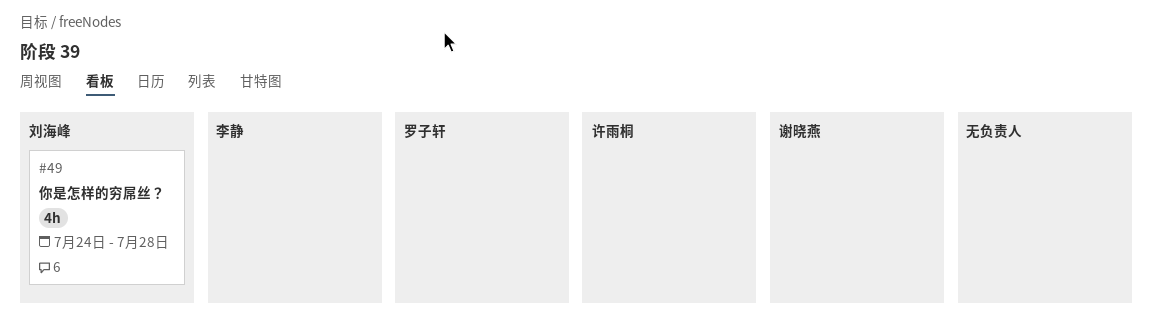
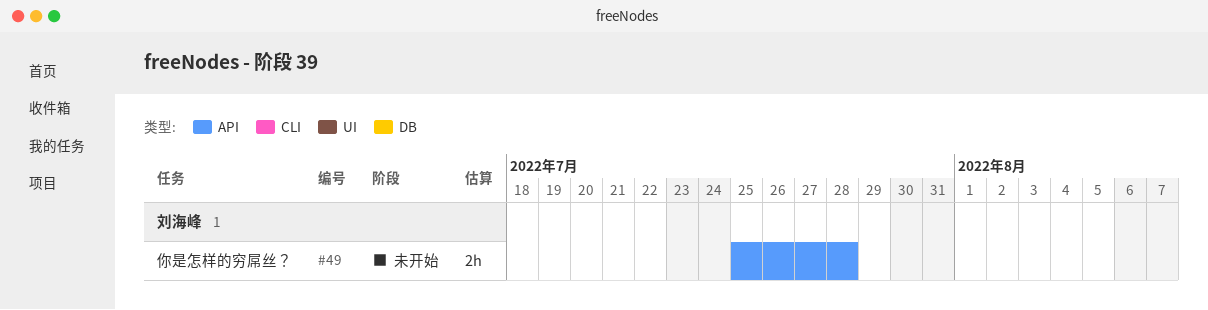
#49, estimate: 4h -> 2h
#49, start: Jul 24 -> Jul 25

